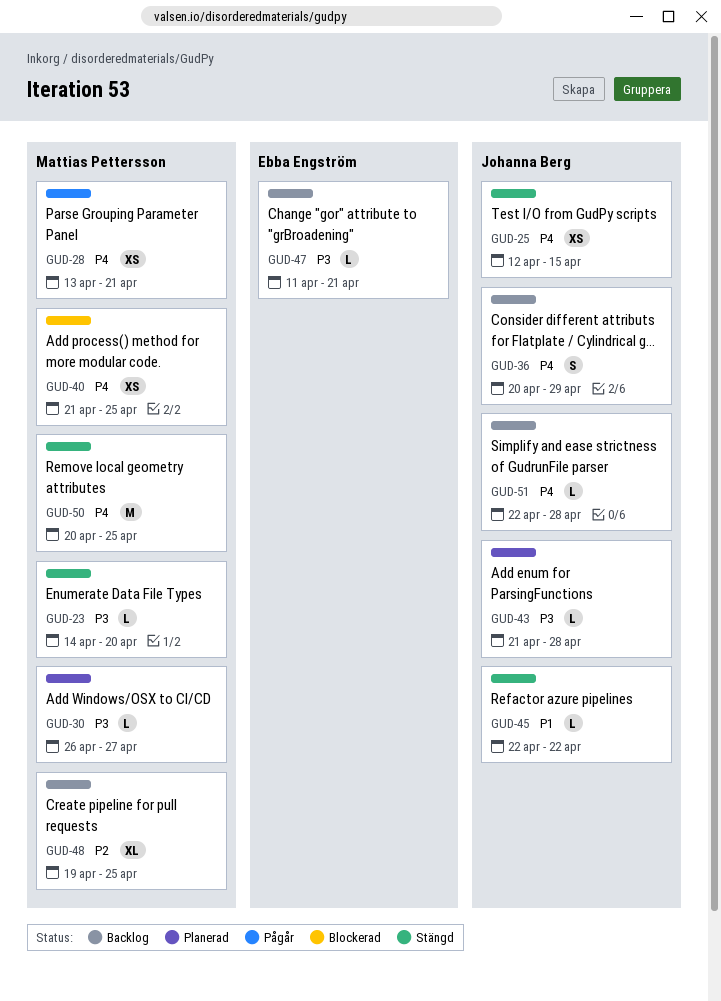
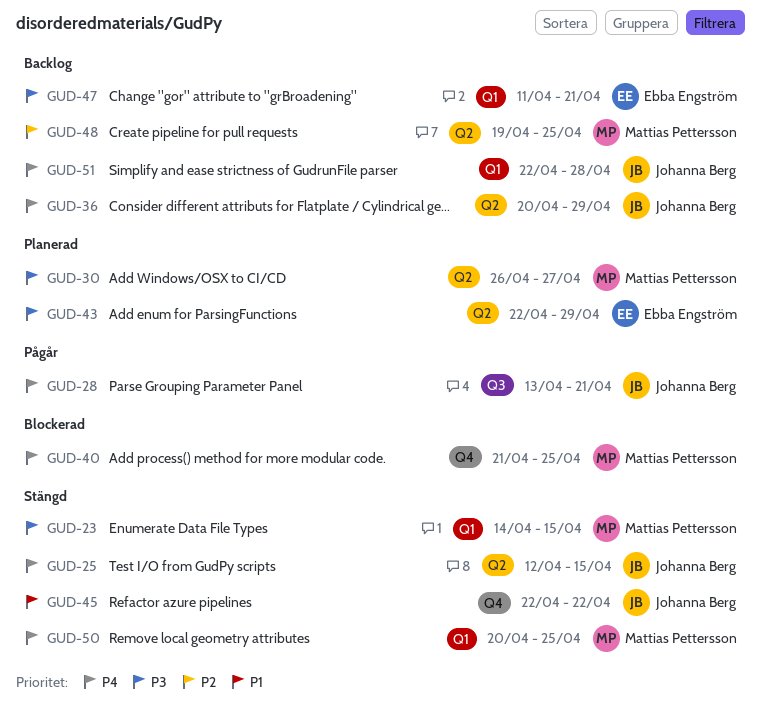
GUD-23, due: Apr 20 -> Apr 15
GUD-28, owner: Mattias Pettersson -> Johanna Berg
GUD-43, owner: Johanna Berg -> Ebba Engström
GUD-43, start: Apr 21 -> Apr 22
GUD-43, due: Apr 28 -> Apr 29

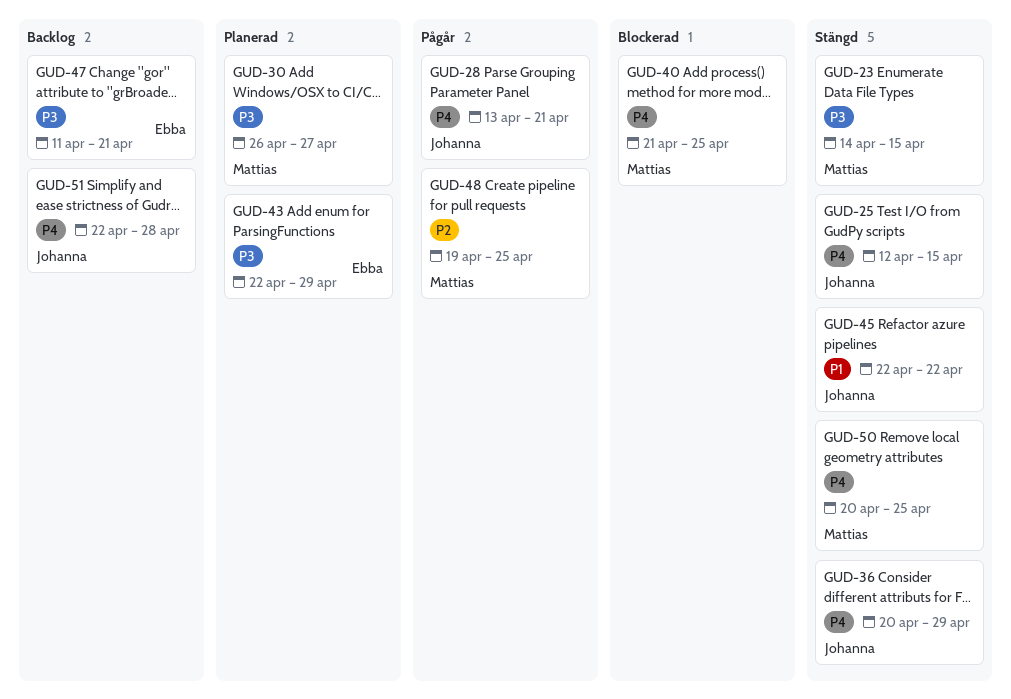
GUD-36, status: Backlog -> Stängd
GUD-48, status: Backlog -> Pågår

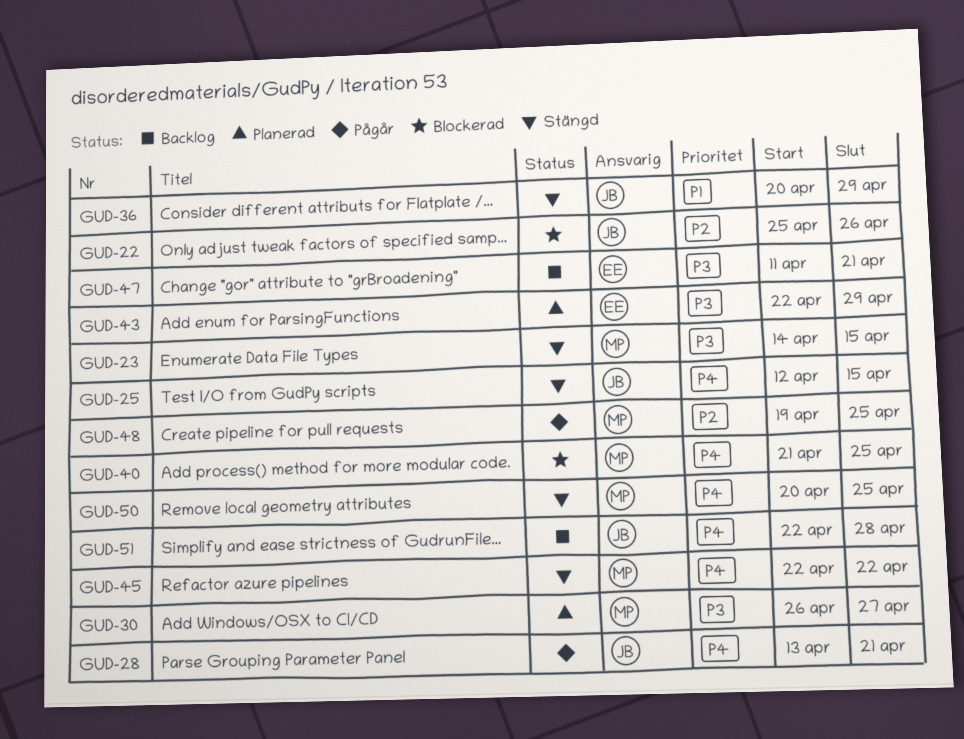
GUD-22: none -> present
GUD-36, priority: P4 -> P1
GUD-45, owner: Johanna -> Mattias
GUD-45, priority: P1 -> P4

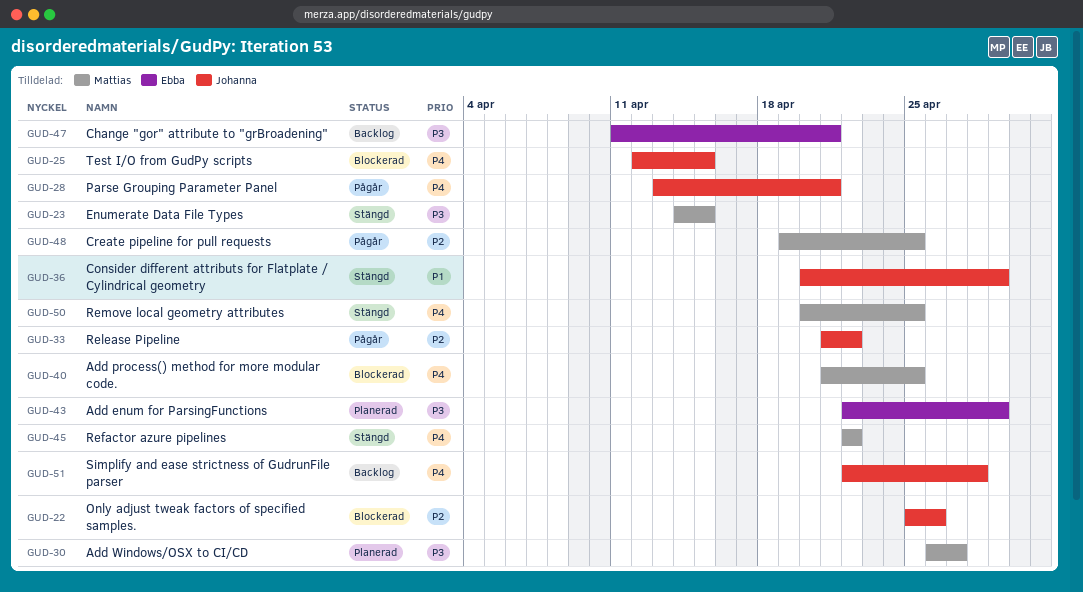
GUD-25, status: Stängd -> Blockerad
GUD-33: none -> present

